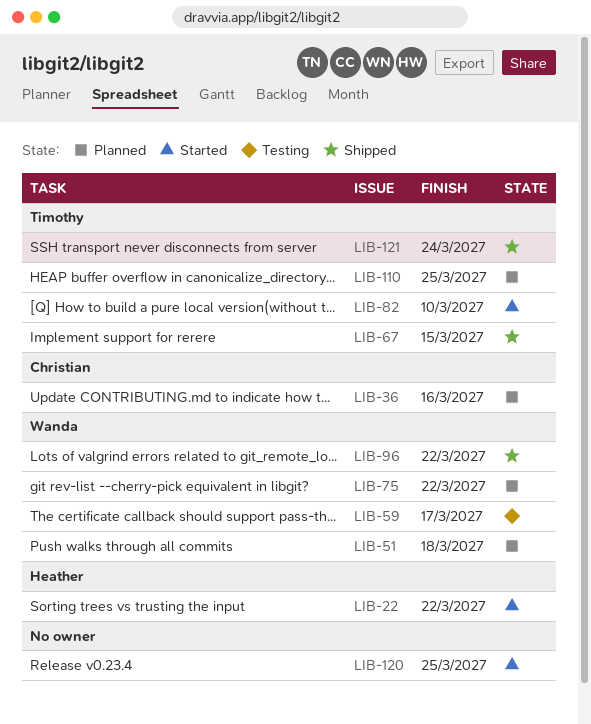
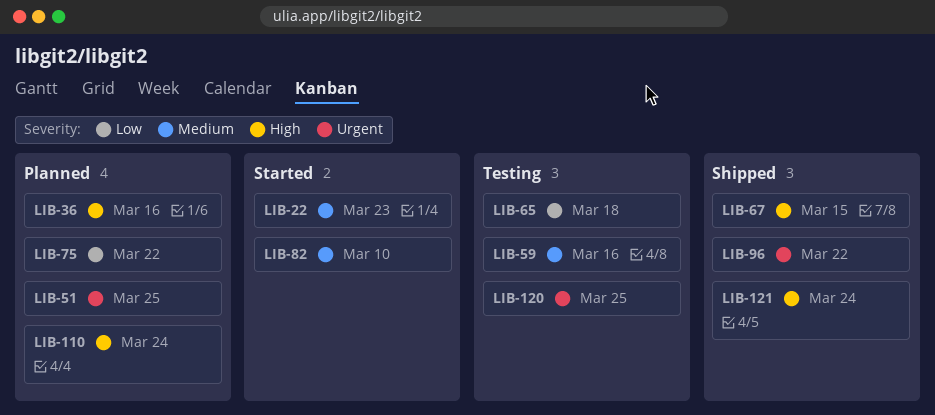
LIB-22, due: Mar 22 -> Mar 23
LIB-51, due: Mar 18 -> Mar 25
LIB-59, due: Mar 17 -> Mar 16
LIB-65: none -> present
LIB-110, due: Mar 25 -> Mar 24
LIB-120, status: Started -> Testing

